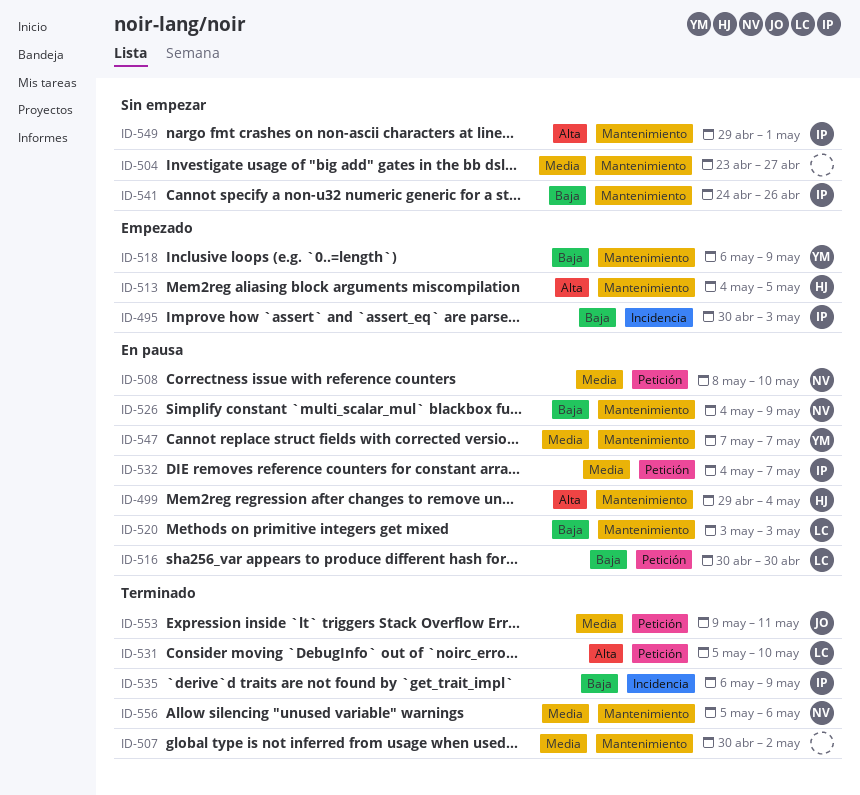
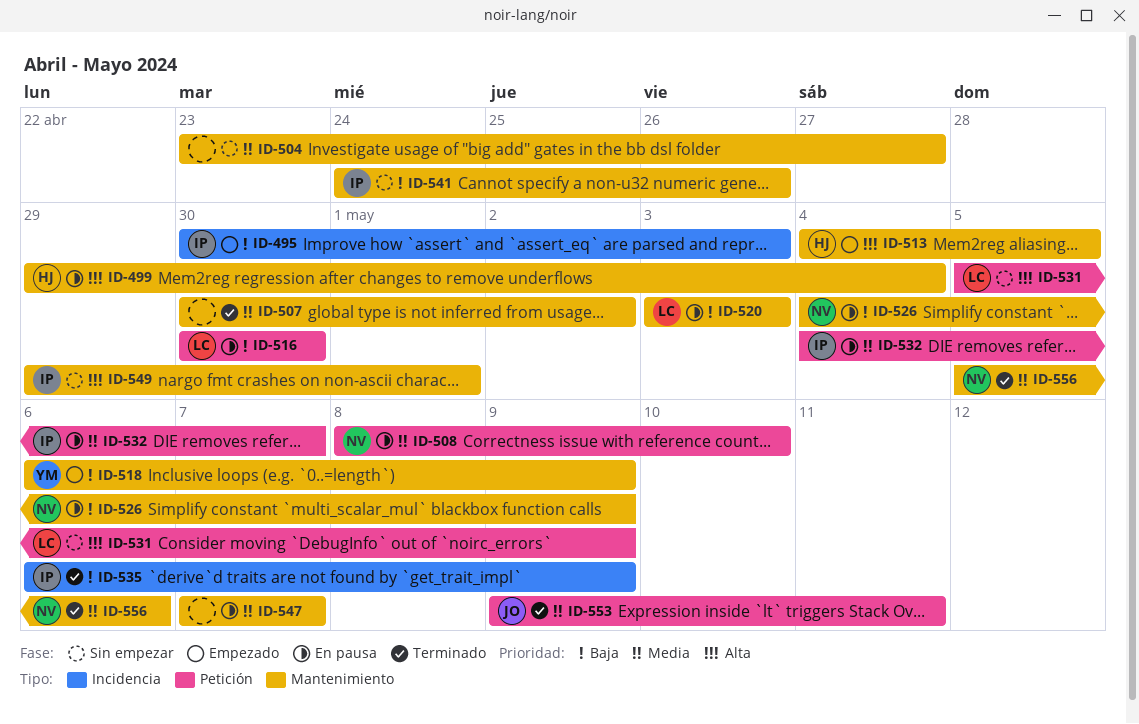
ID-531, status: Terminado -> Sin empezar
ID-531, due: May 10 -> May 9
ID-547, owner: YM -> none

